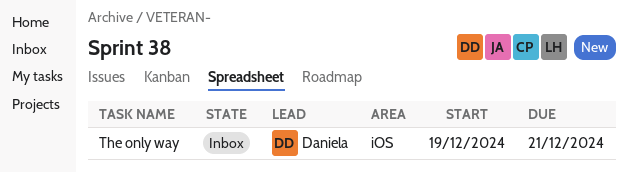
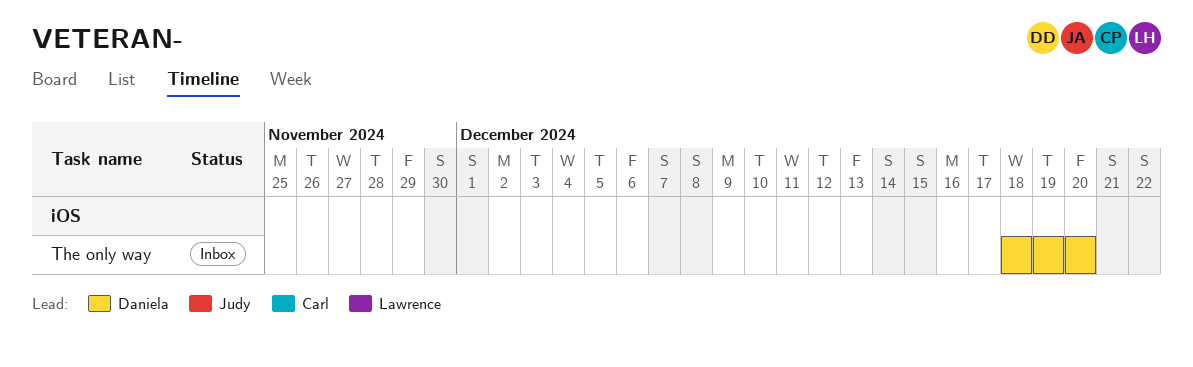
The only way, start: Dec 19 -> Dec 18
The only way, due: Dec 21 -> Dec 20

